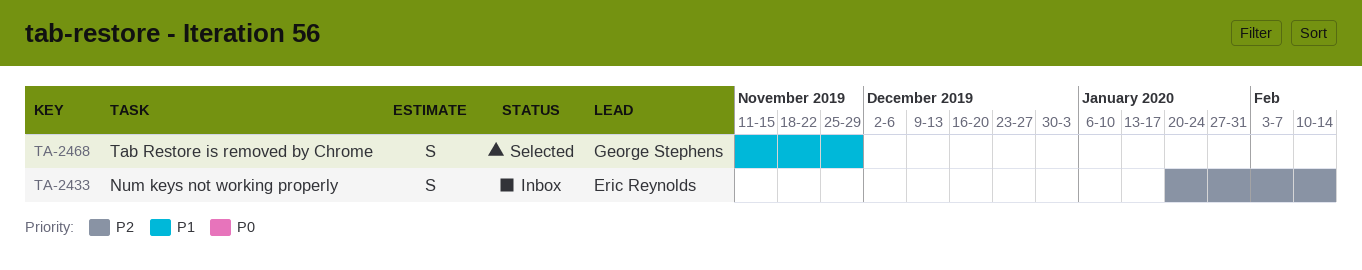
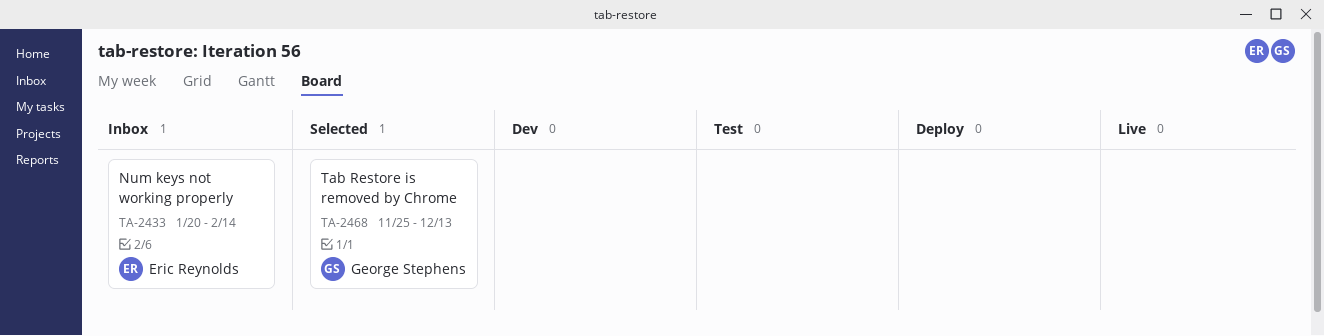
TA-2468, start: Nov 11 -> Nov 25
TA-2468, due: Nov 29 -> Dec 13

